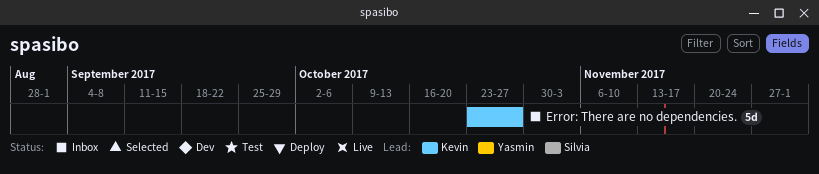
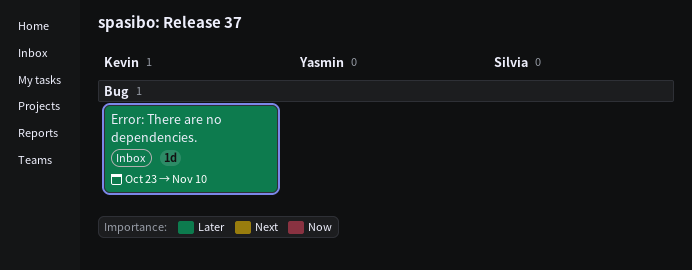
Error: There are no dependencies., estimate: 5d -> 1d
Error: There are no dependencies., due: Oct 27 -> Nov 10

